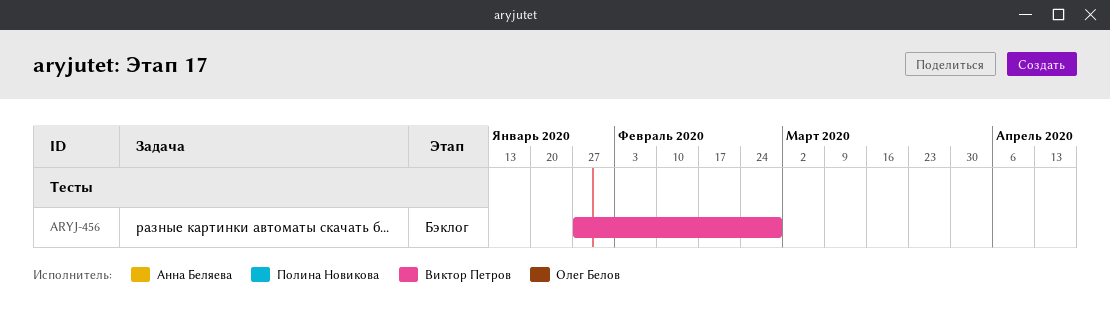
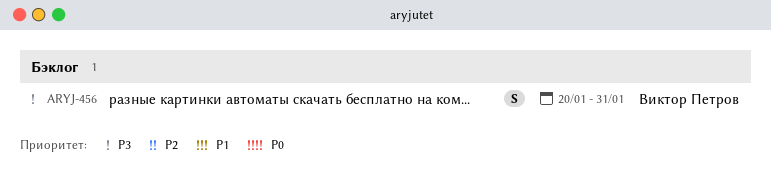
ARYJ-456, start: Jan 27 -> Jan 20
ARYJ-456, due: Feb 28 -> Jan 31

